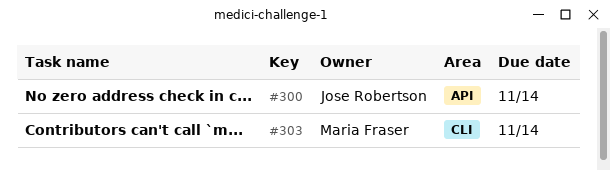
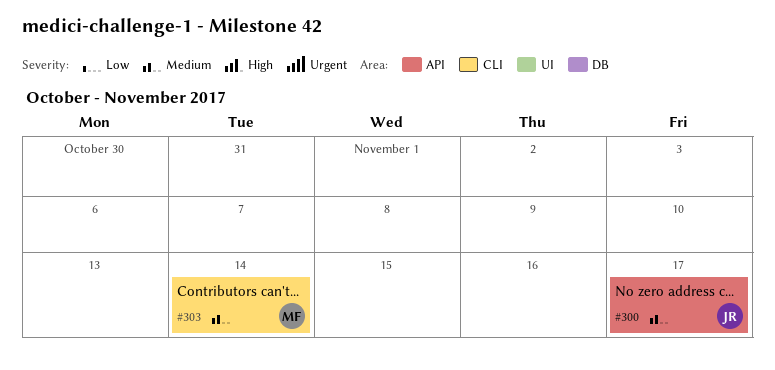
#300, due: Nov 14 -> Nov 17

